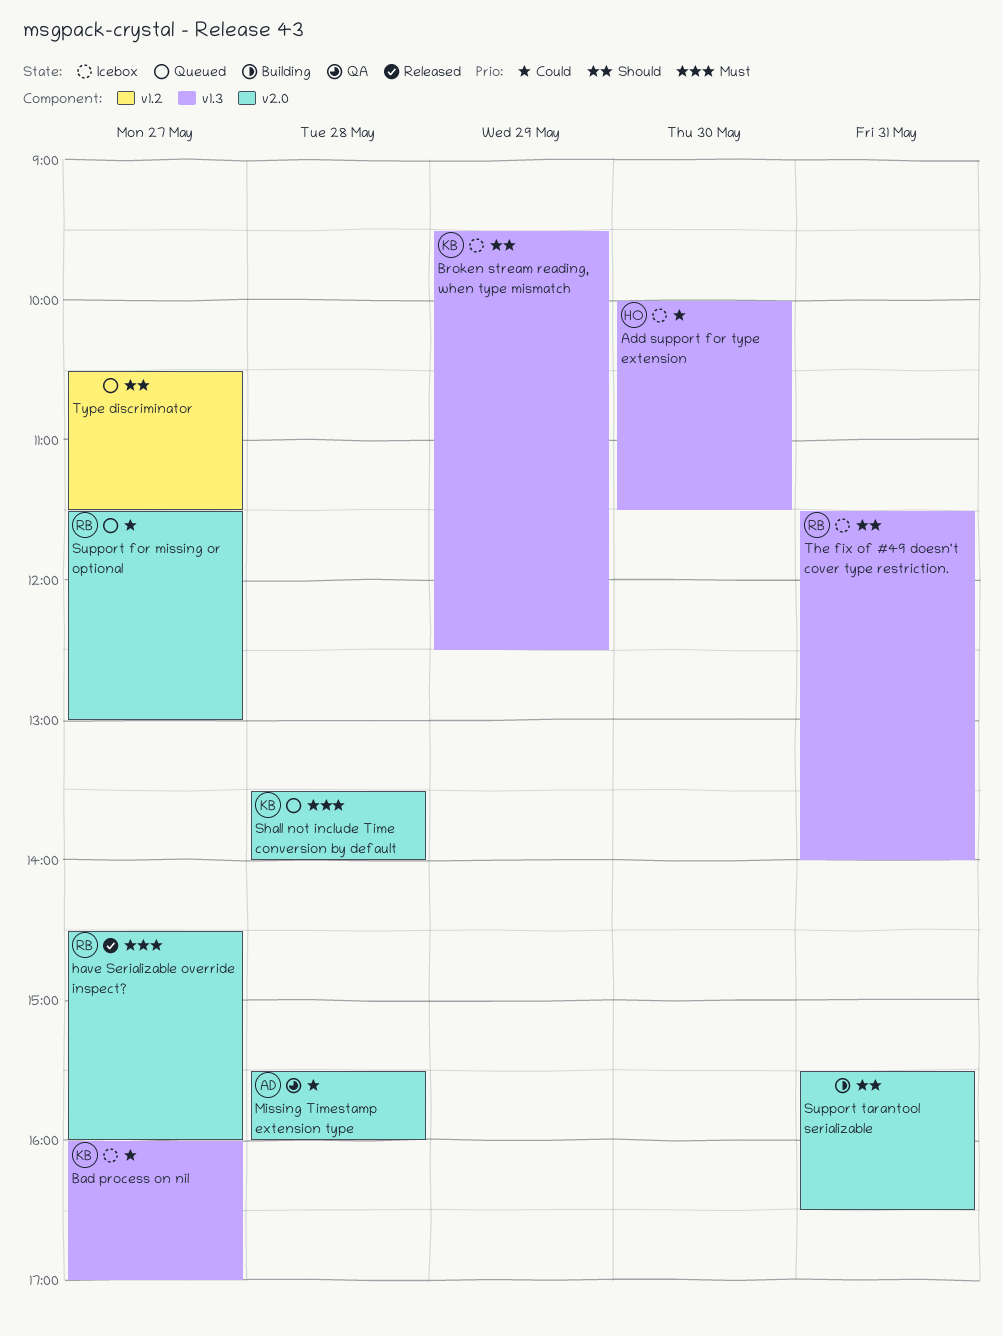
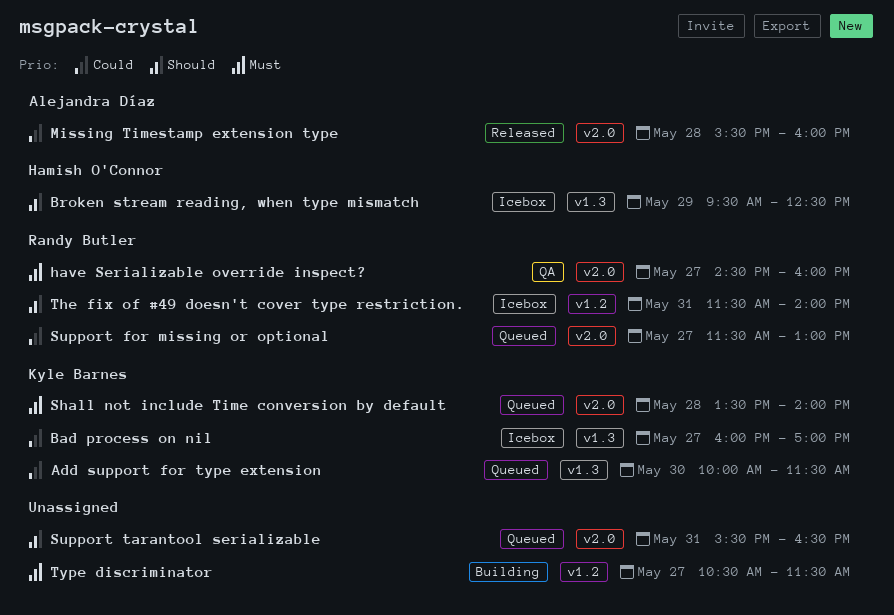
Add support for type extension, status: Icebox -> Queued
Add support for type extension, owner: Hamish O'Connor -> Kyle Barnes
Broken stream reading, when type mismatch, owner: Kyle Barnes -> Hamish O'Connor
have Serializable override inspect?, status: Released -> QA
Missing Timestamp extension type, status: QA -> Released
Support tarantool serializable, status: Building -> Queued
The fix of #49 doesn't cover type restriction., label: v1.3 -> v1.2
Type discriminator, status: Queued -> Building
Type discriminator, priority: Should -> Must

